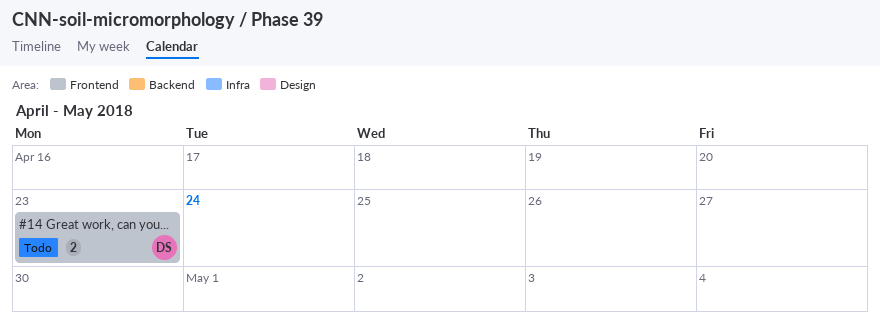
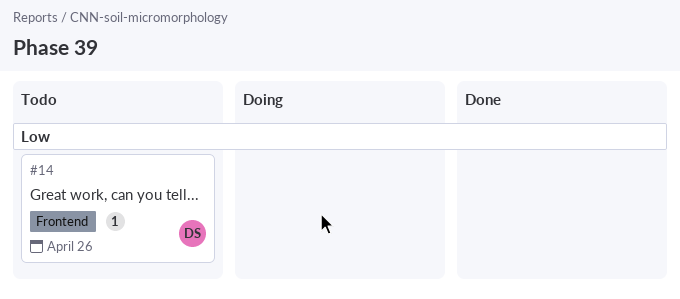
#14, estimate: 2 -> 1
#14, due: Apr 23 -> Apr 26

